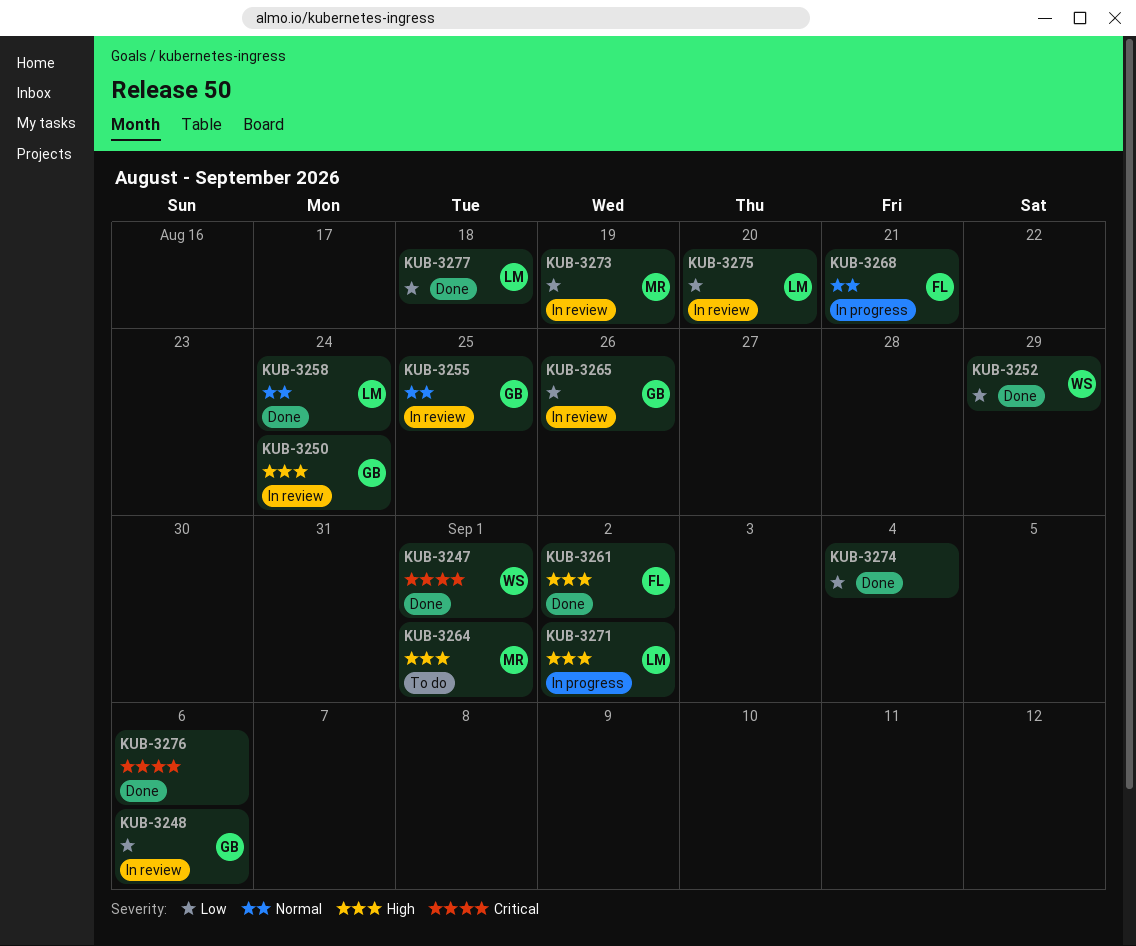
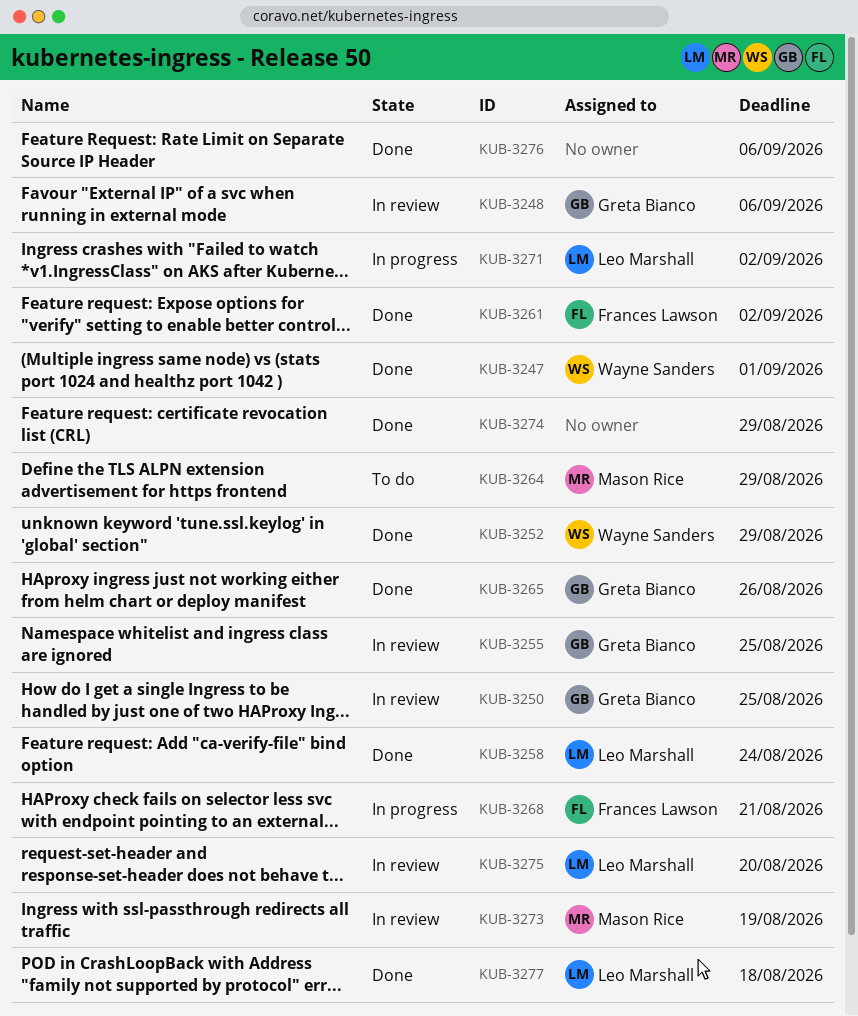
KUB-3250, due: Aug 24 -> Aug 25
KUB-3264, due: Sep 1 -> Aug 29
KUB-3265, status: In review -> Done
KUB-3274, due: Sep 4 -> Aug 29

